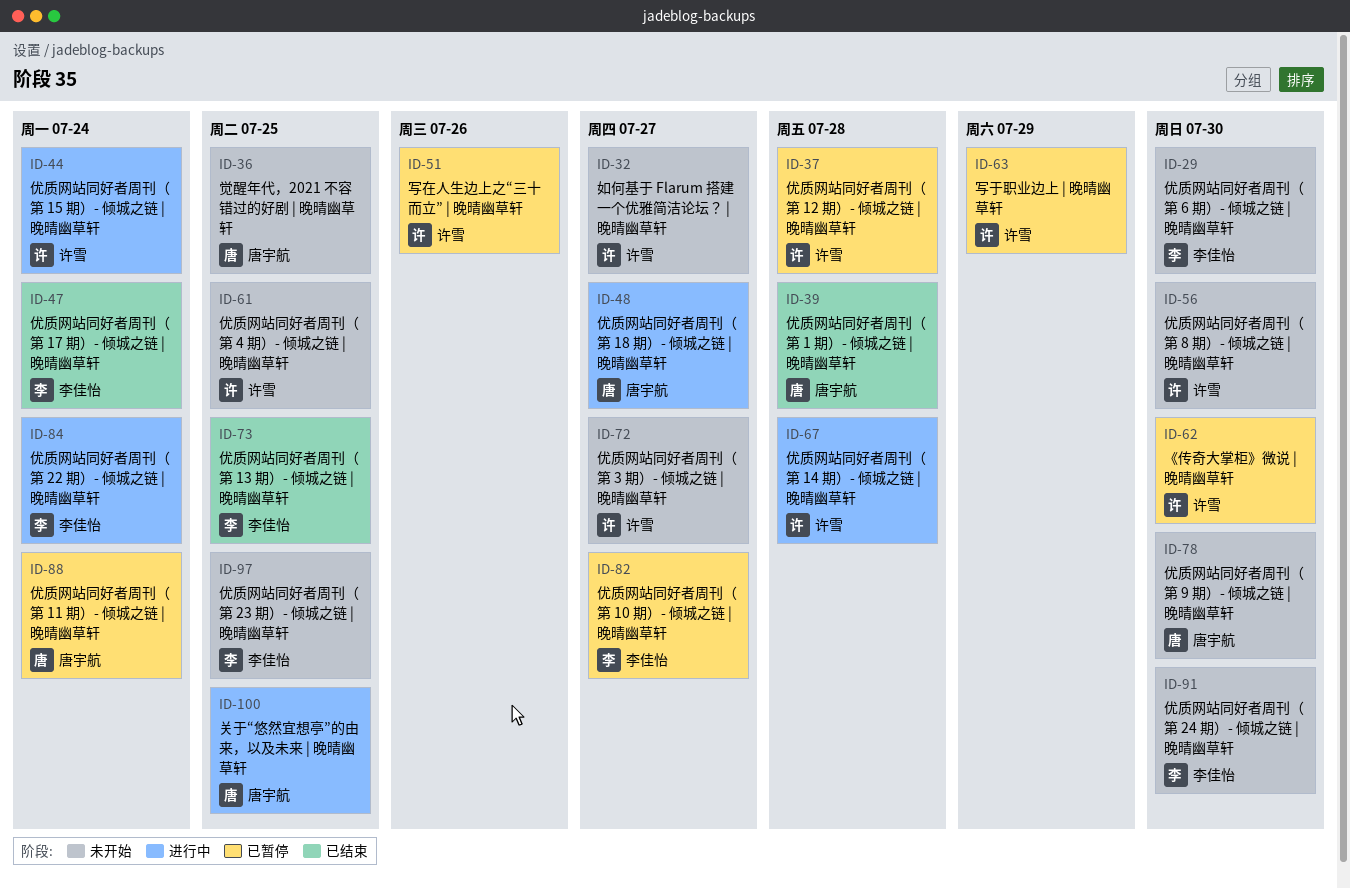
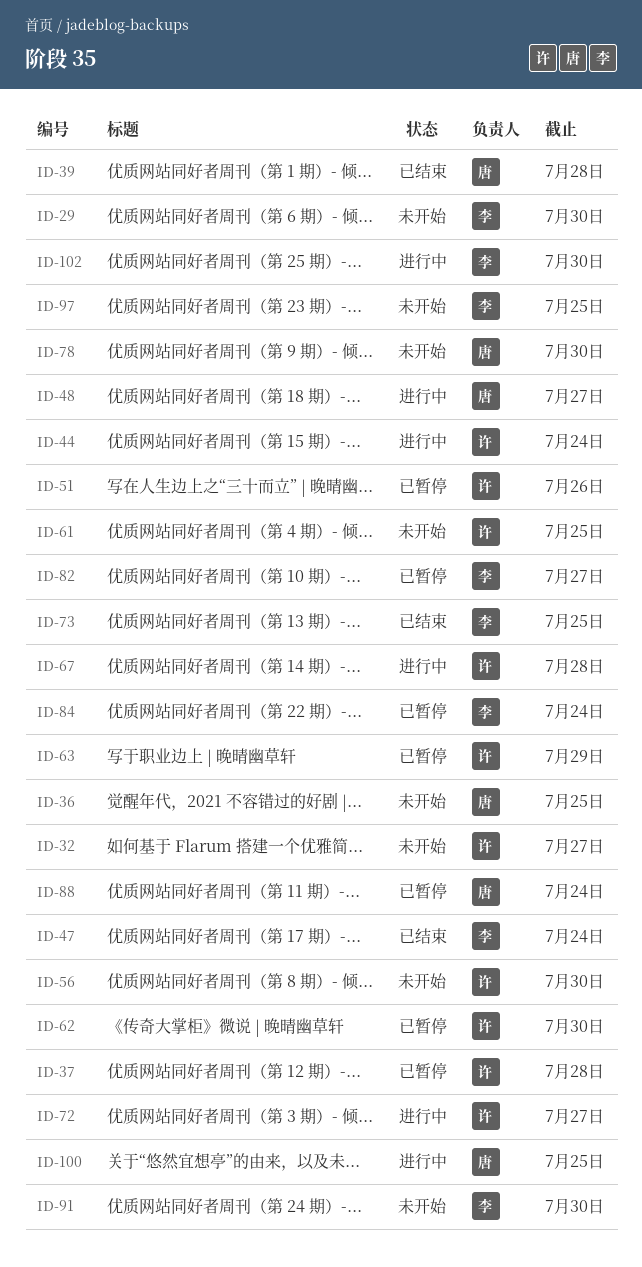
ID-72, status: 未开始 -> 进行中
ID-84, status: 进行中 -> 已暂停
ID-102: none -> present

